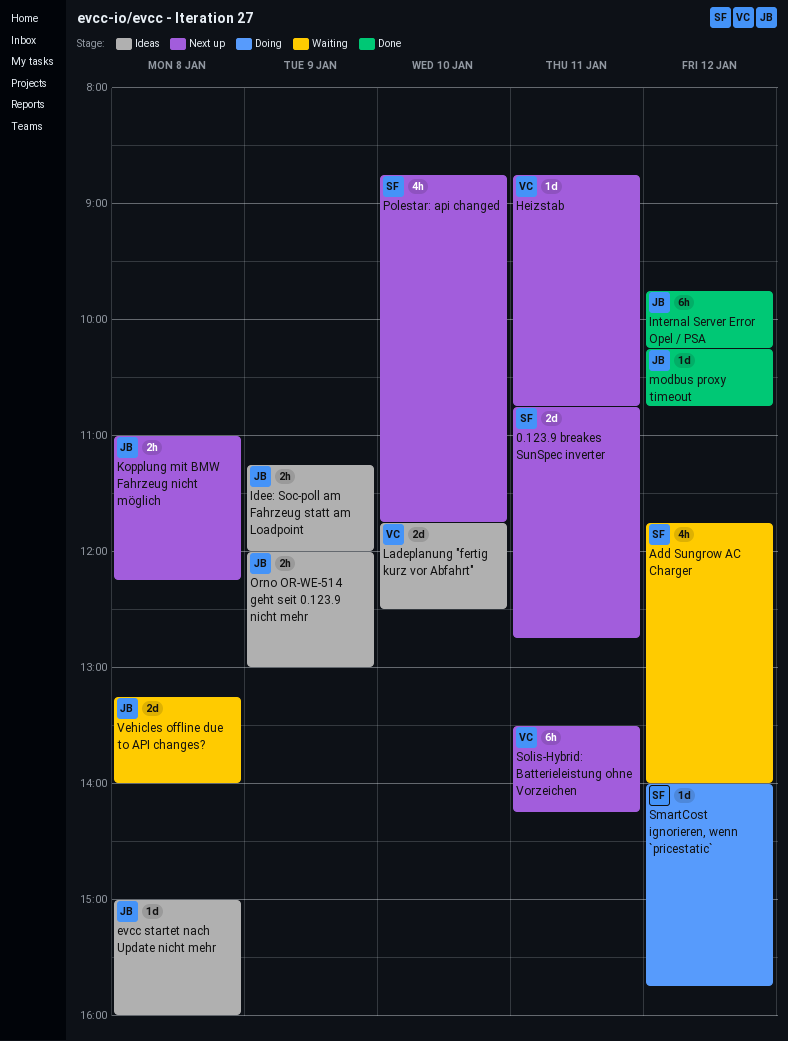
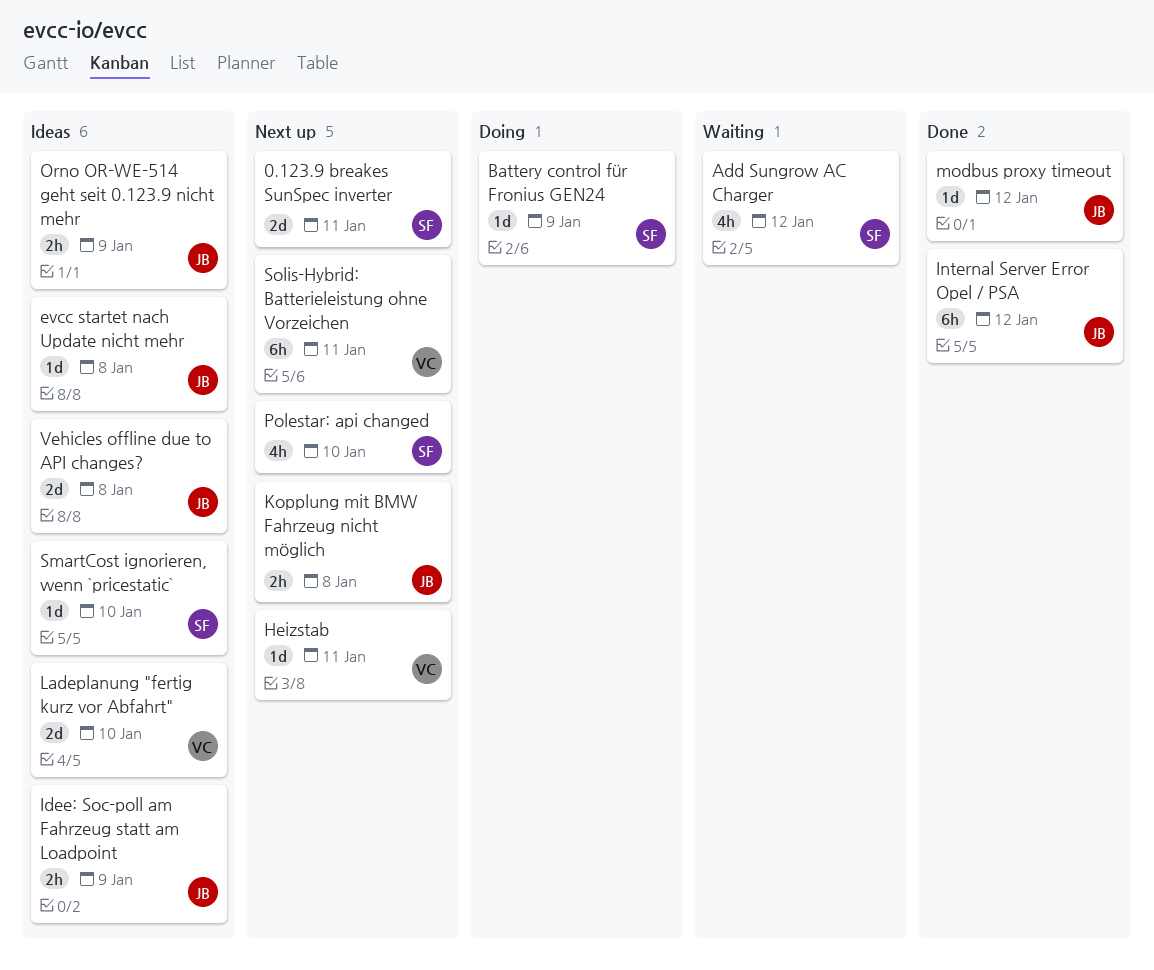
Battery control für Fronius GEN24: none -> present
SmartCost ignorieren, wenn `pricestatic`, status: Doing -> Ideas
SmartCost ignorieren, wenn `pricestatic`, day: Jan 12 -> Jan 10
Vehicles offline due to API changes?, status: Waiting -> Ideas

